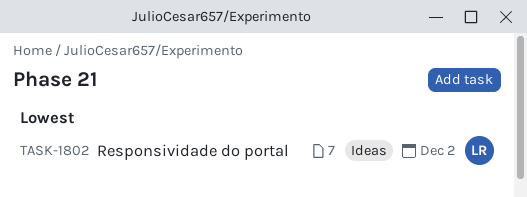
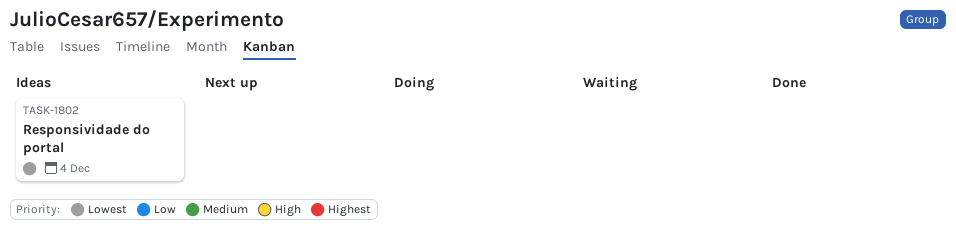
TASK-1802, due: Dec 2 -> Dec 4

